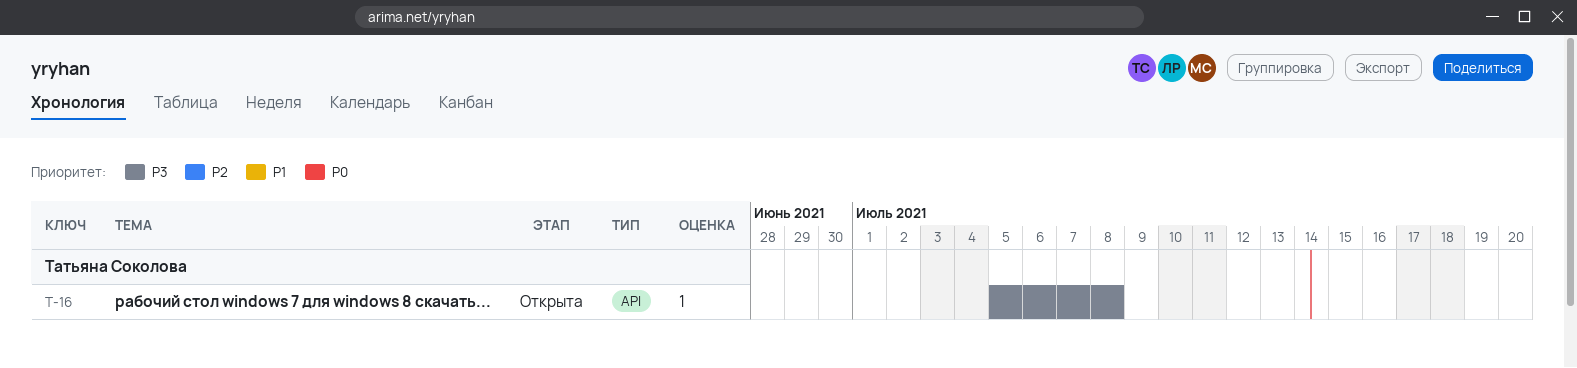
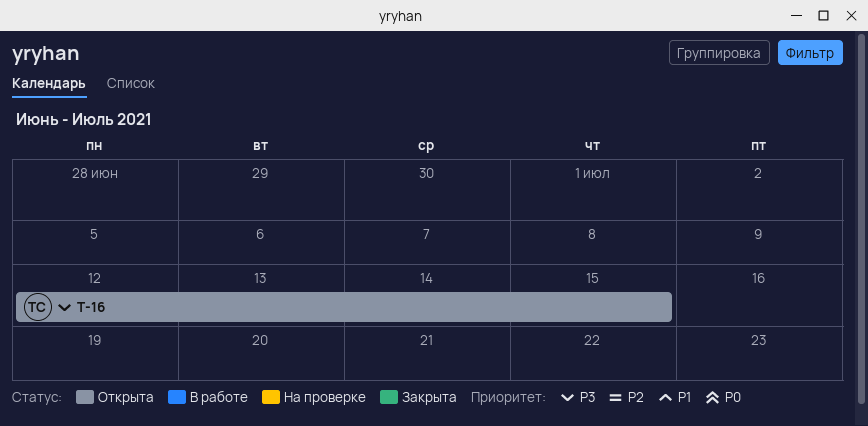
T-16, start: Jul 5 -> Jul 12
T-16, due: Jul 8 -> Jul 15

